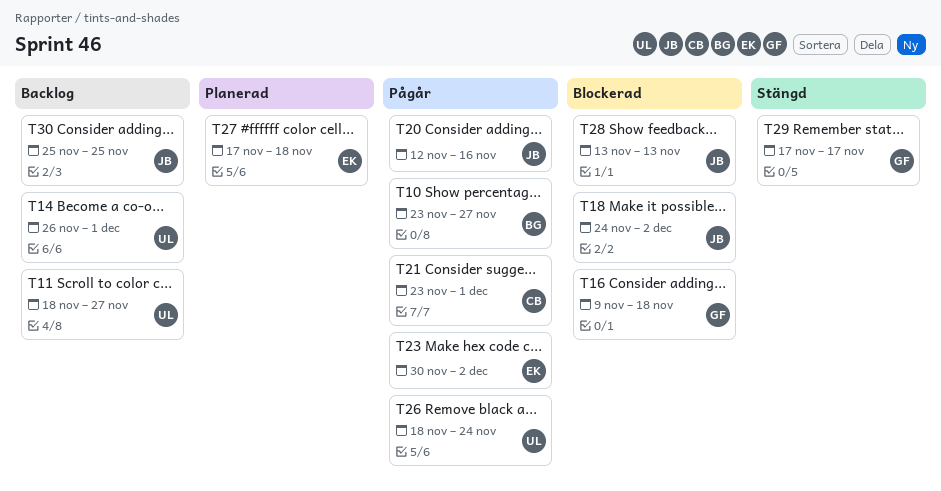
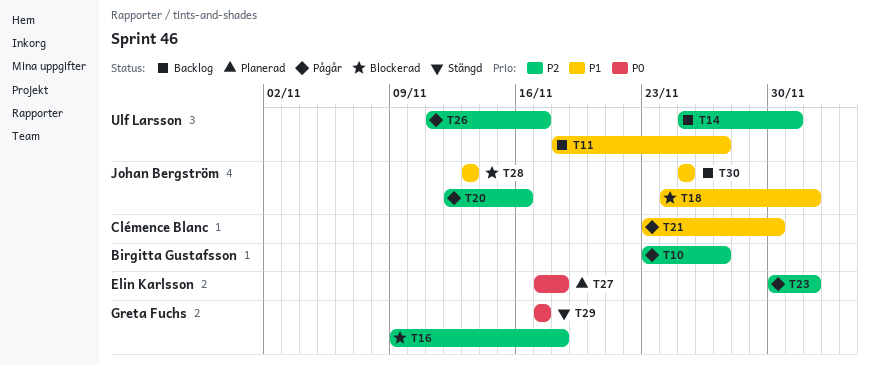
T14, start: Nov 26 -> Nov 25
T21, due: Dec 1 -> Nov 30
T26, start: Nov 18 -> Nov 11
T26, due: Nov 24 -> Nov 17

